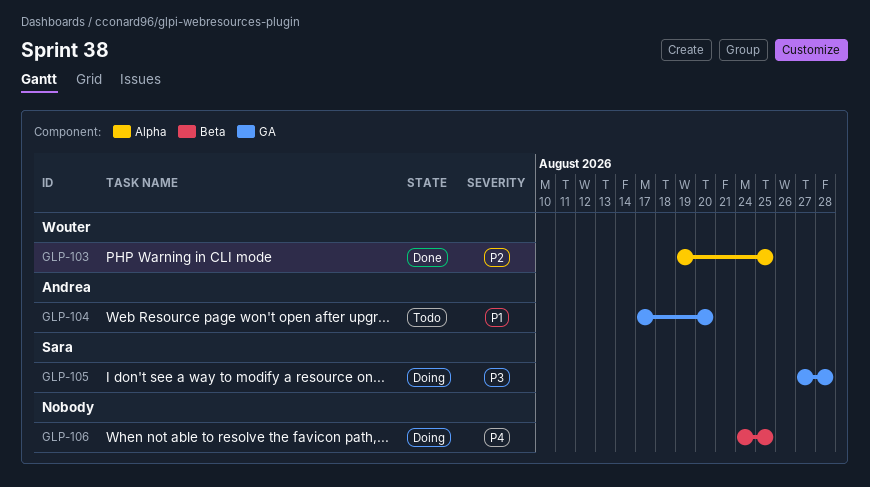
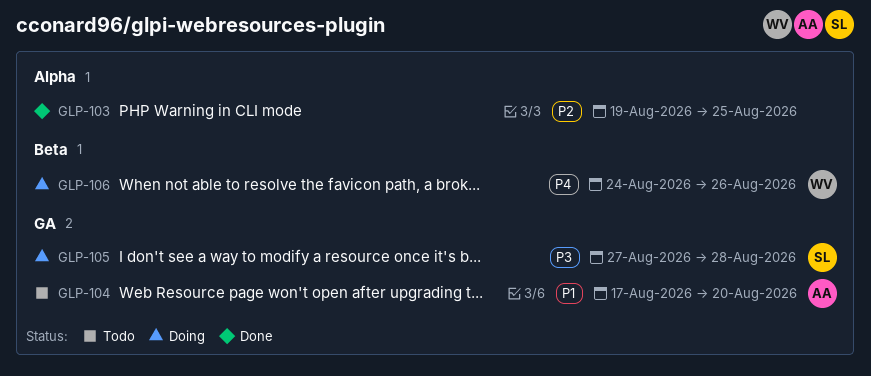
GLP-103, owner: Wouter -> none
GLP-106, owner: none -> Wouter
GLP-106, due: Aug 25 -> Aug 26

